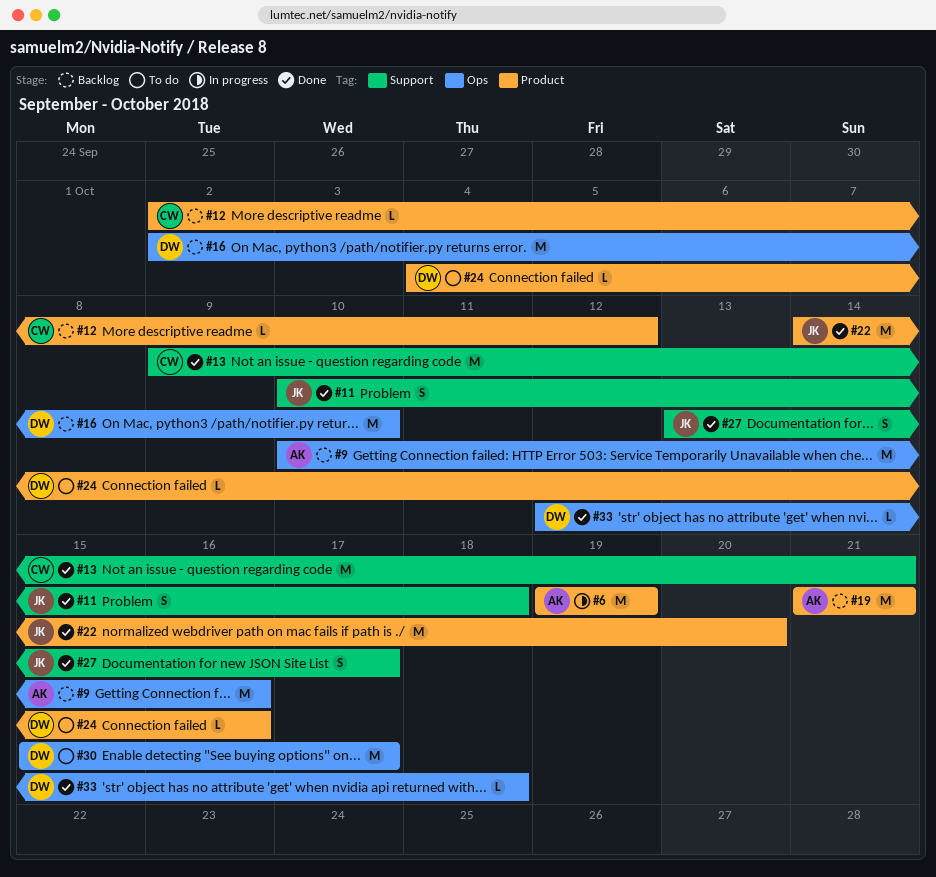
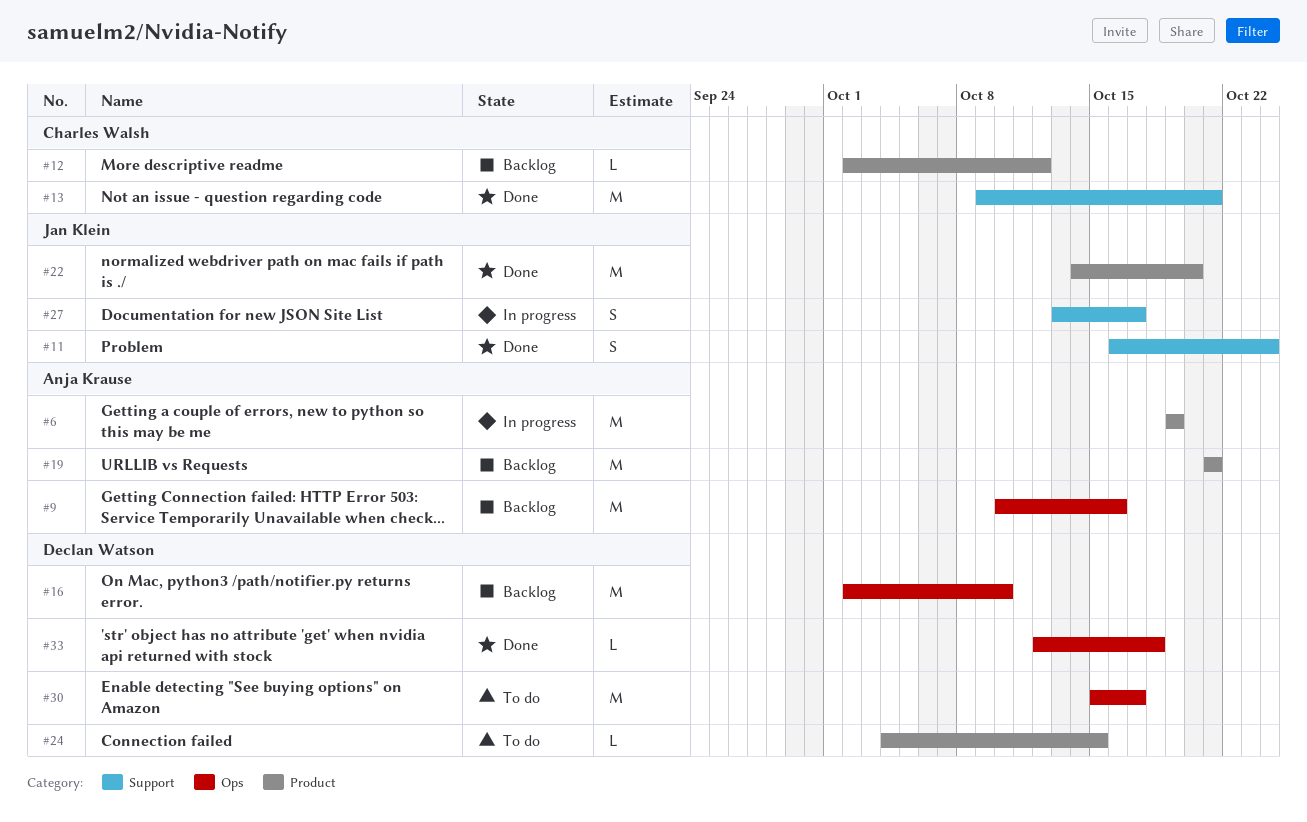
#11, start: Oct 10 -> Oct 16
#11, due: Oct 18 -> Oct 24
#24, due: Oct 16 -> Oct 15
#27, status: Done -> In progress

